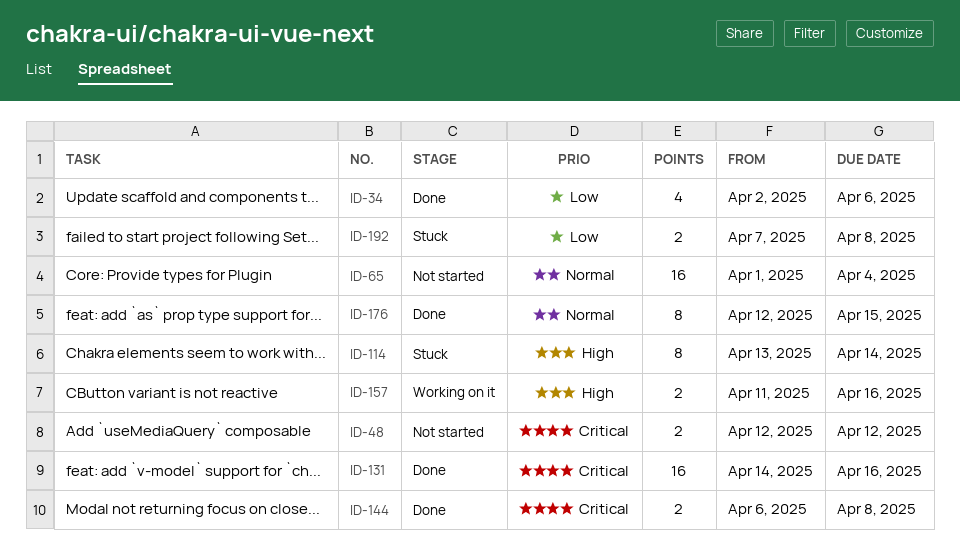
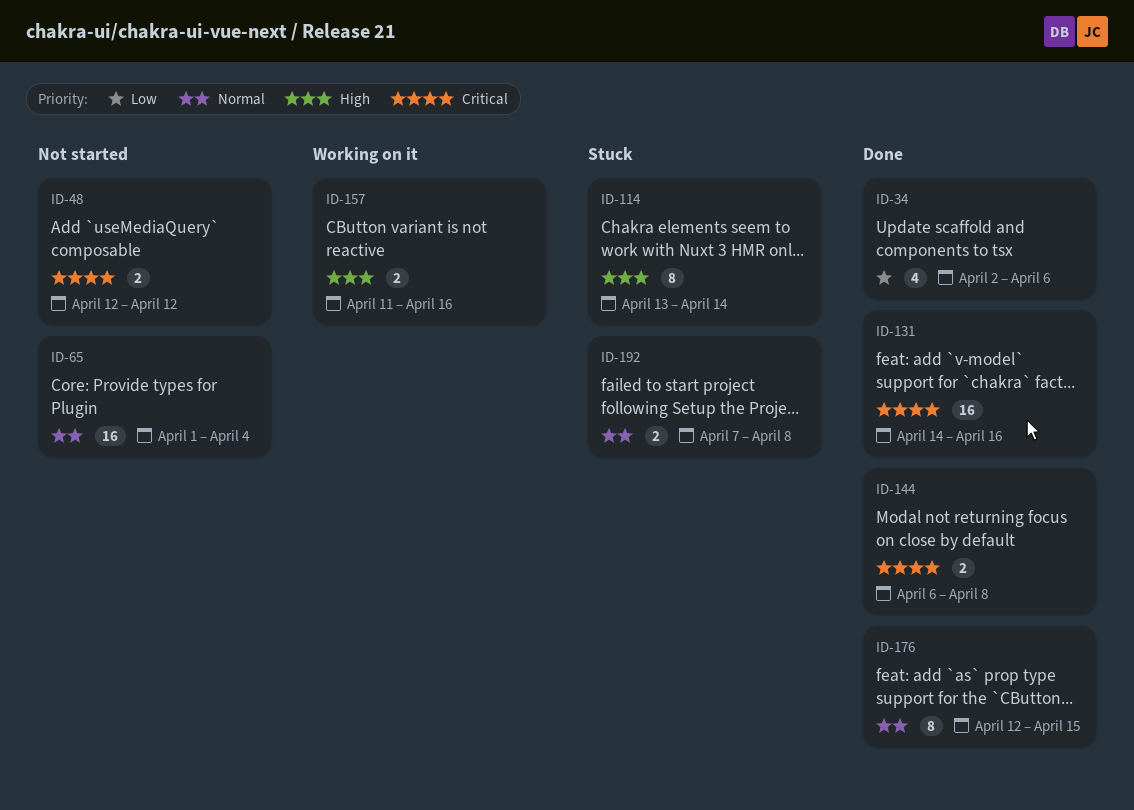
ID-192, priority: Low -> Normal

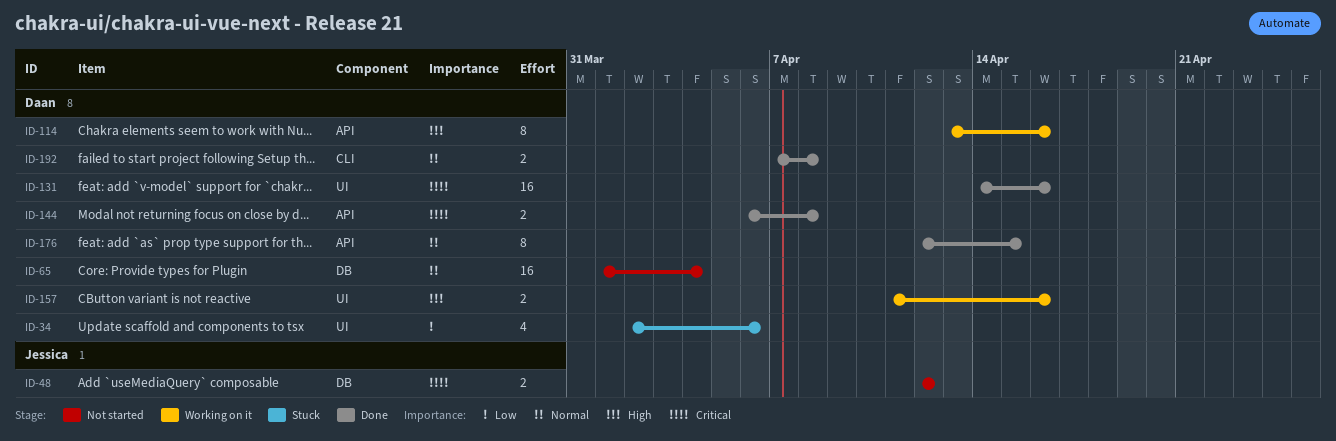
ID-34, status: Done -> Stuck
ID-114, status: Stuck -> Working on it
ID-114, due: Apr 14 -> Apr 16
ID-192, status: Stuck -> Done

